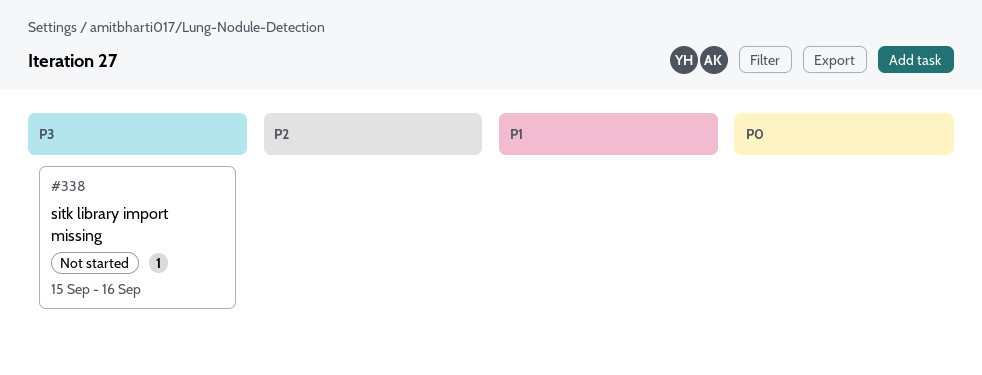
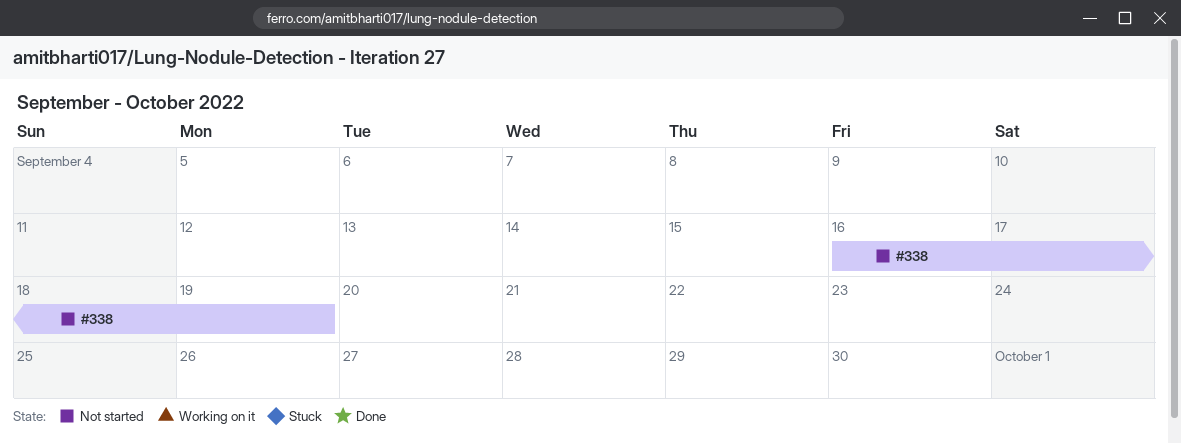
#338, start: Sep 15 -> Sep 16
#338, due: Sep 16 -> Sep 19

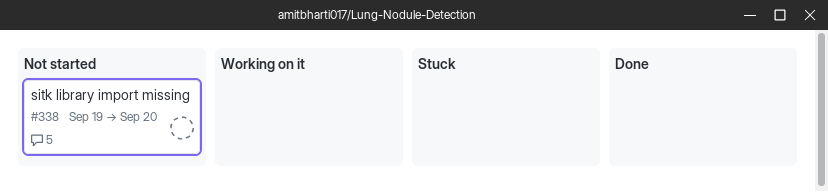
#338, start: Sep 16 -> Sep 19
#338, due: Sep 19 -> Sep 20

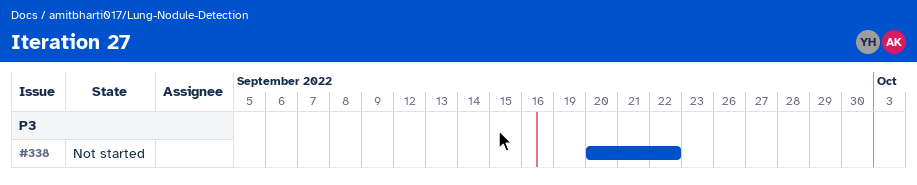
#338, start: Sep 19 -> Sep 20
#338, due: Sep 20 -> Sep 22

